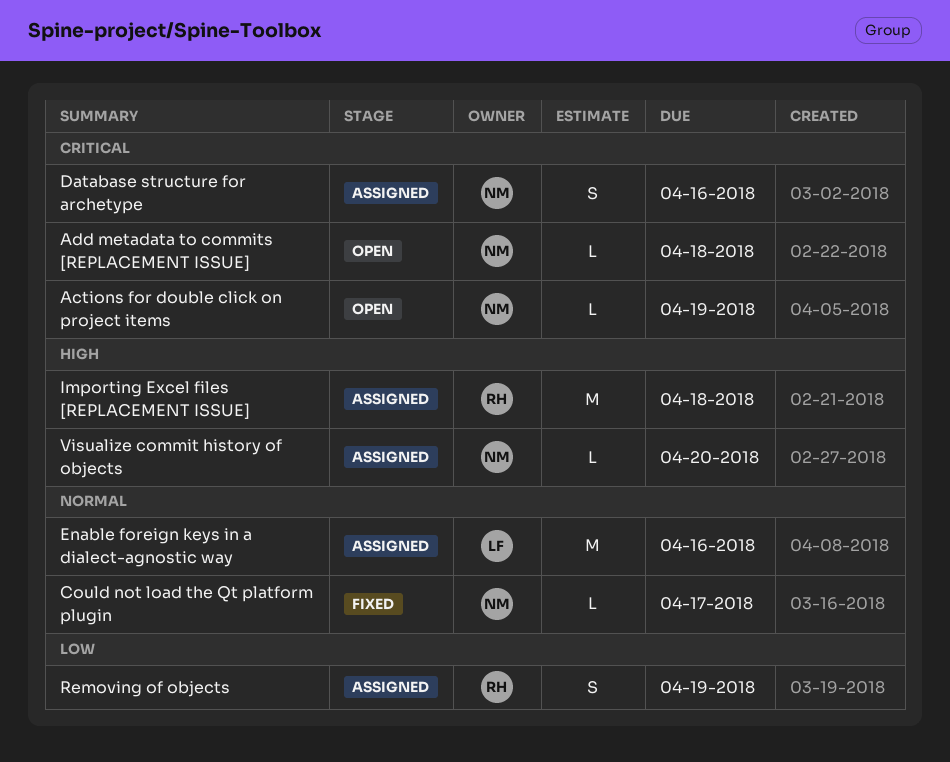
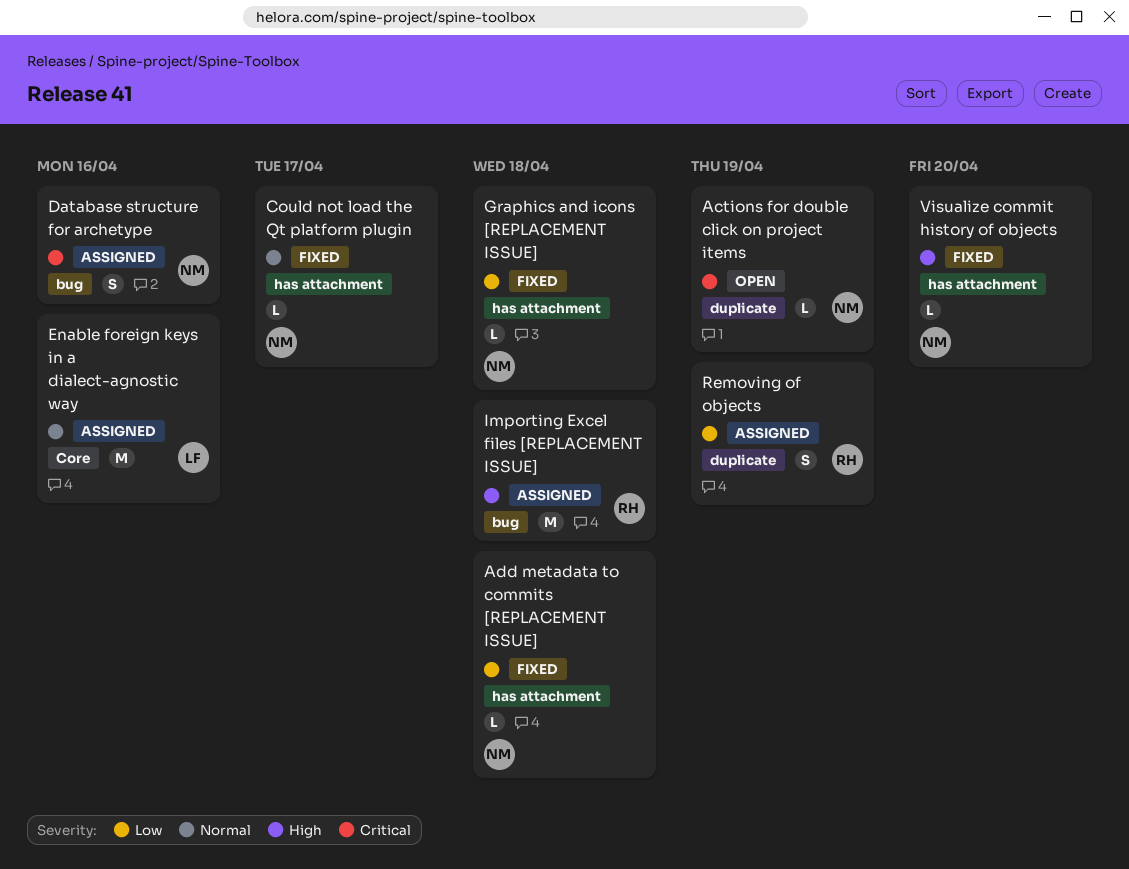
Add metadata to commits [REPLACEMENT ISSUE], status: Open -> Fixed
Add metadata to commits [REPLACEMENT ISSUE], priority: Critical -> Low
Graphics and icons [REPLACEMENT ISSUE]: none -> present
Visualize commit history of objects, status: Assigned -> Fixed

